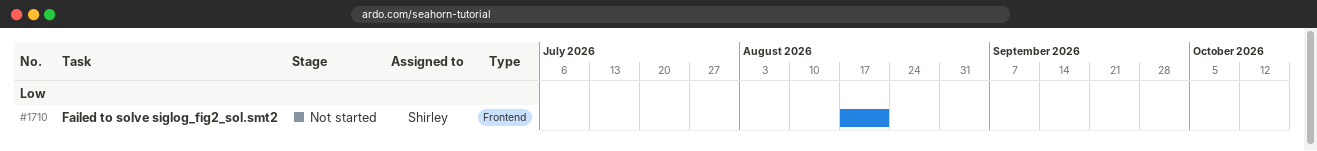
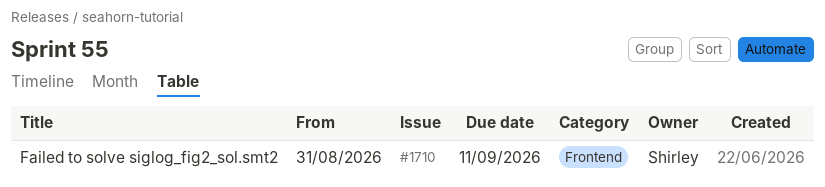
#1710, start: Aug 17 -> Aug 31
#1710, due: Aug 21 -> Sep 11

